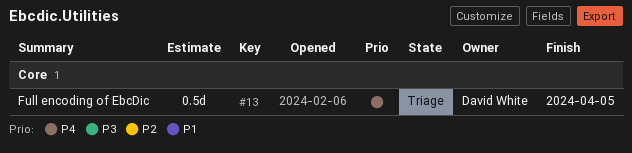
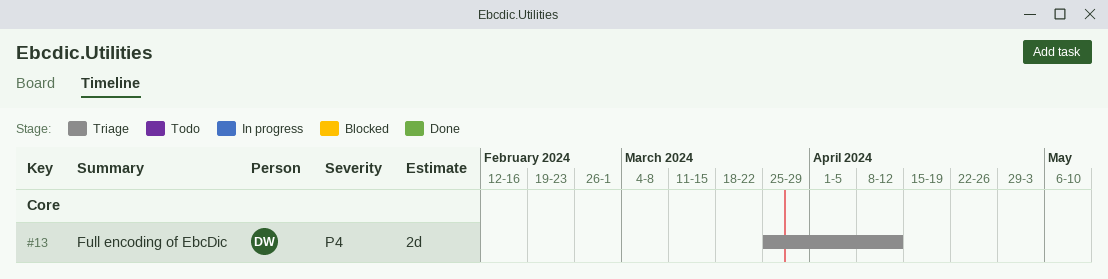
#13, estimate: 0.5d -> 2d
#13, due: Apr 5 -> Apr 12

